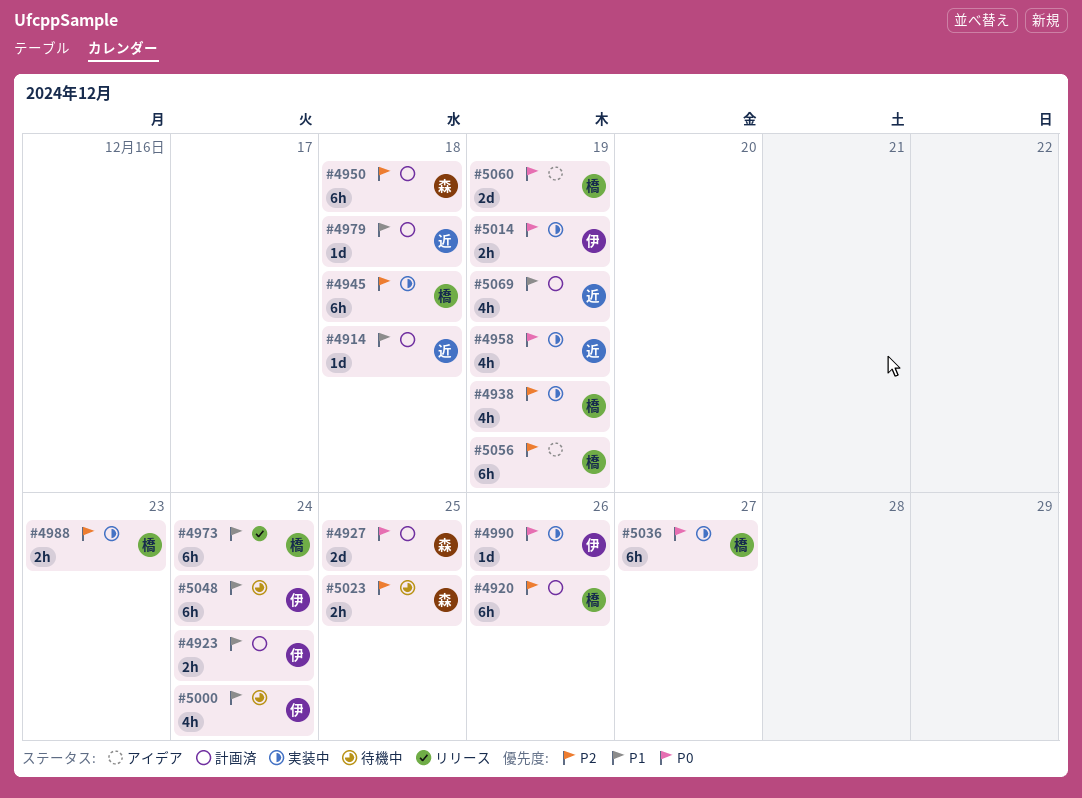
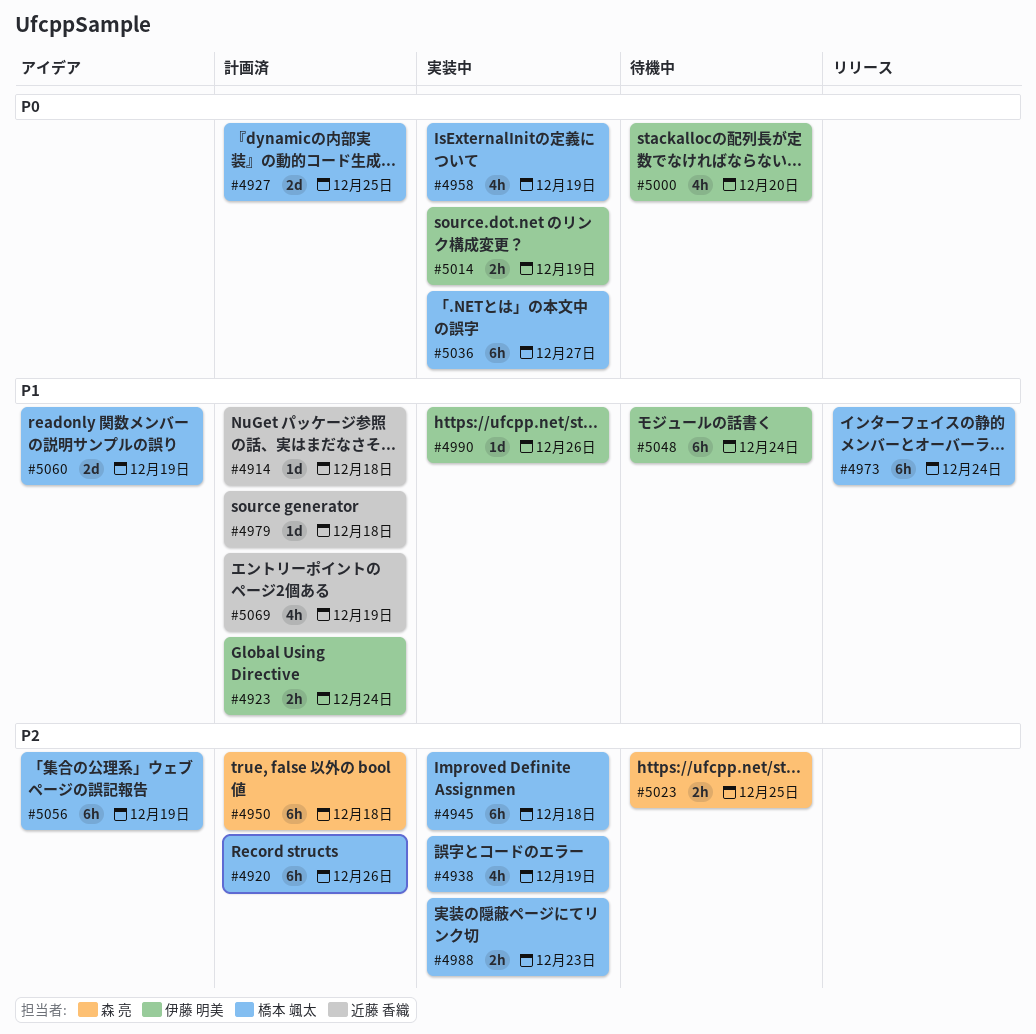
#4927, owner: 森 亮 -> 橋本 颯太
#4958, owner: 近藤 香織 -> 橋本 颯太
#4990, priority: P0 -> P1
#5000, priority: P1 -> P0
#5000, due: Dec 24 -> Dec 20
#5060, priority: P0 -> P1

